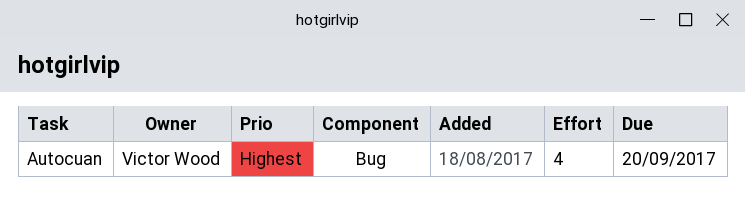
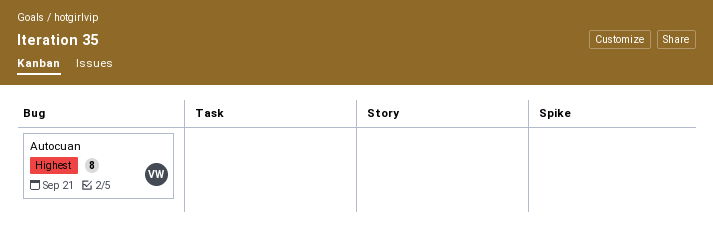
Autocuan, estimate: 4 -> 8
Autocuan, due: Sep 20 -> Sep 21

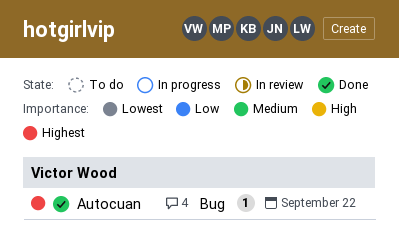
Autocuan, estimate: 8 -> 1
Autocuan, due: Sep 21 -> Sep 22

